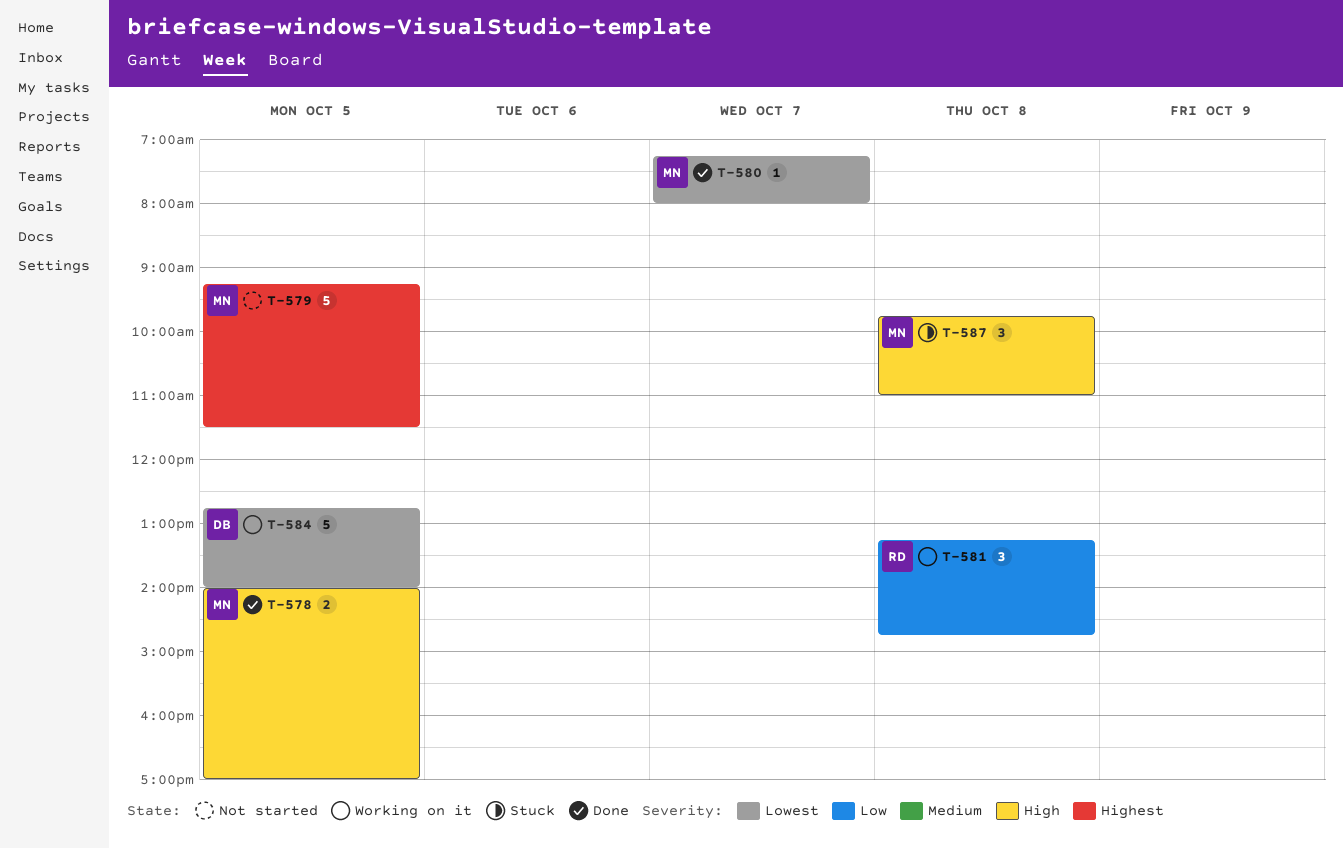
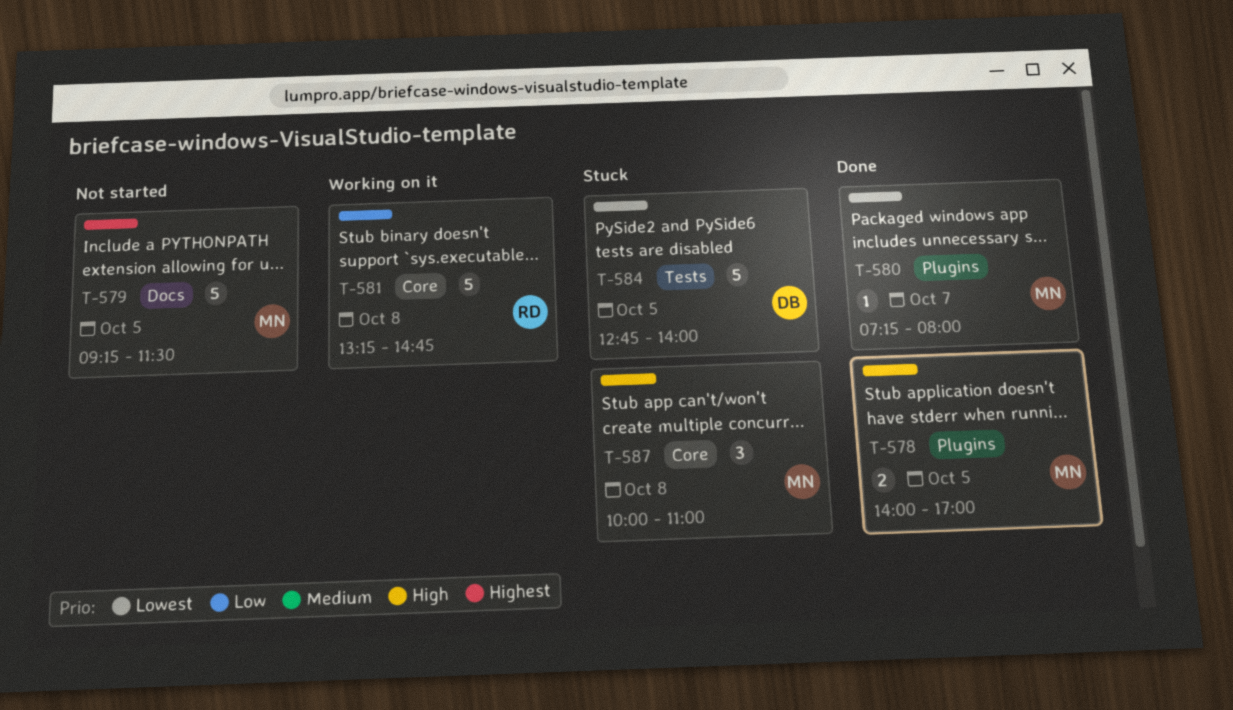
T-581, estimate: 3 -> 5
T-584, status: Working on it -> Stuck
T-587, begins: 09:45 -> 10:00

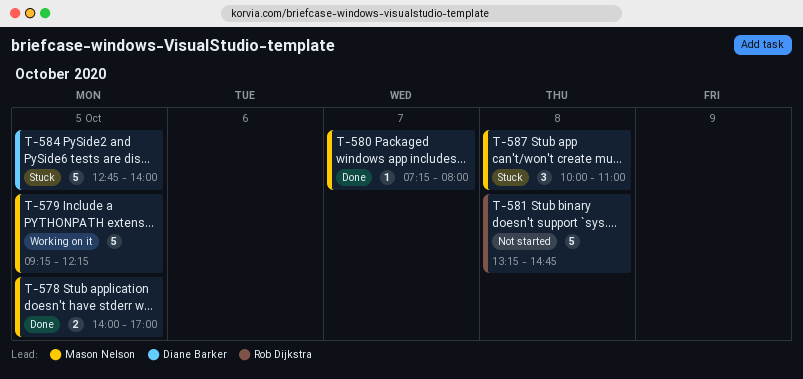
T-579, status: Not started -> Working on it
T-579, ends: 11:30 -> 12:15
T-581, status: Working on it -> Not started

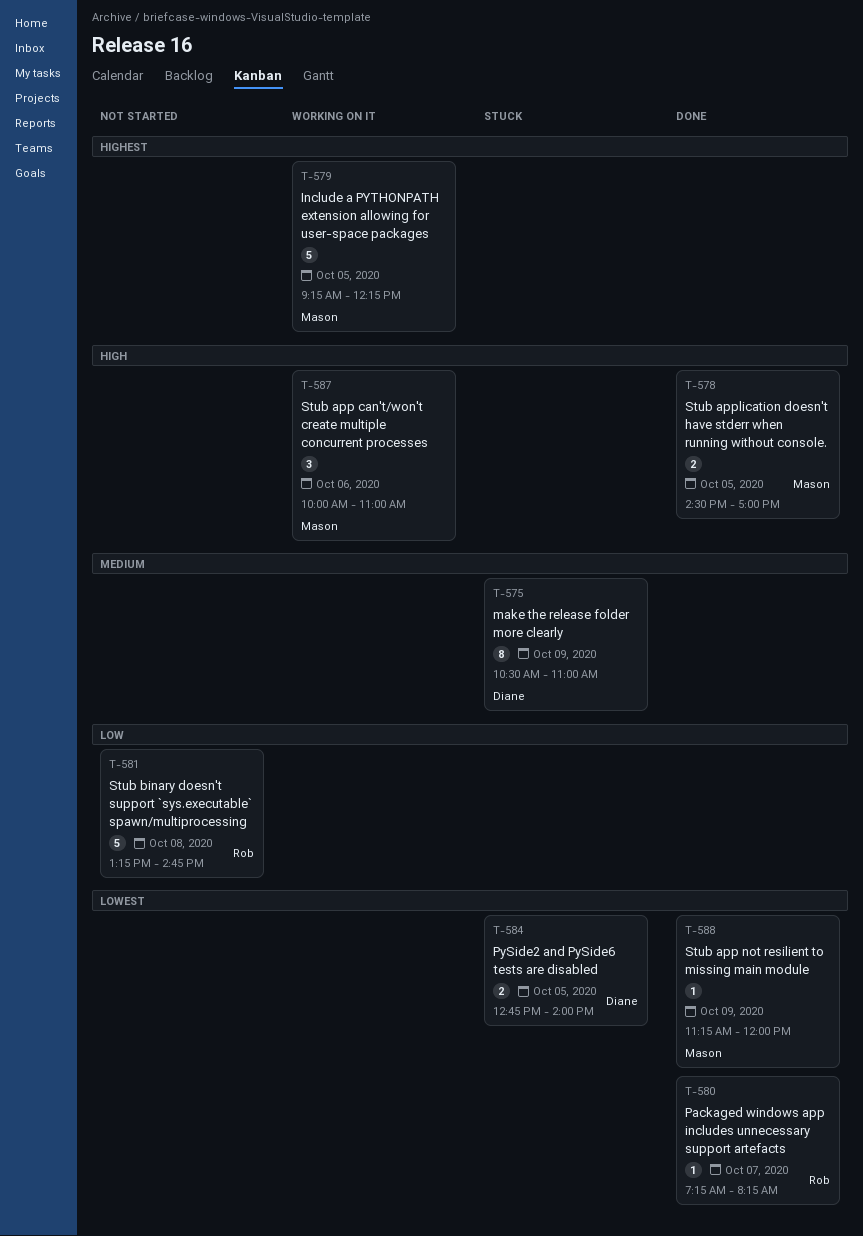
T-575: none -> present
T-578, begins: 14:00 -> 14:30
T-580, owner: Mason Nelson -> Rob Dijkstra
T-580, ends: 08:00 -> 08:15
T-584, estimate: 5 -> 2
T-587, status: Stuck -> Working on it
T-587, day: Oct 8 -> Oct 6
T-588: none -> present

